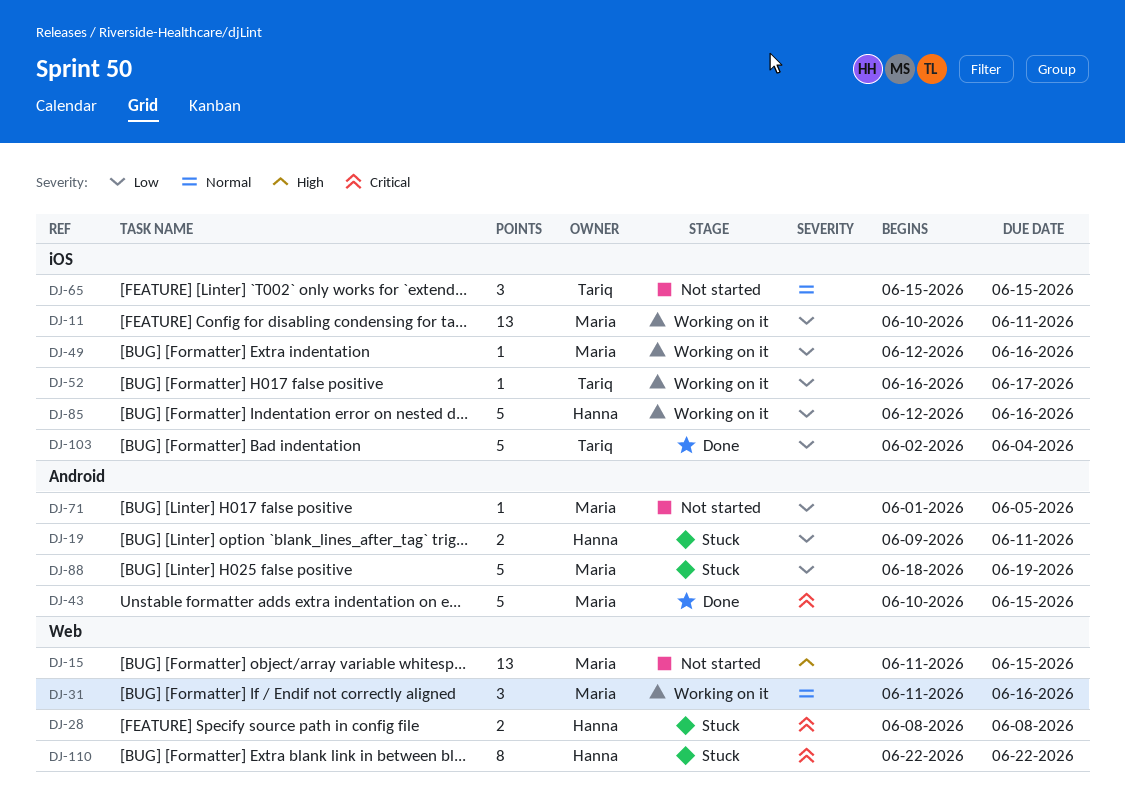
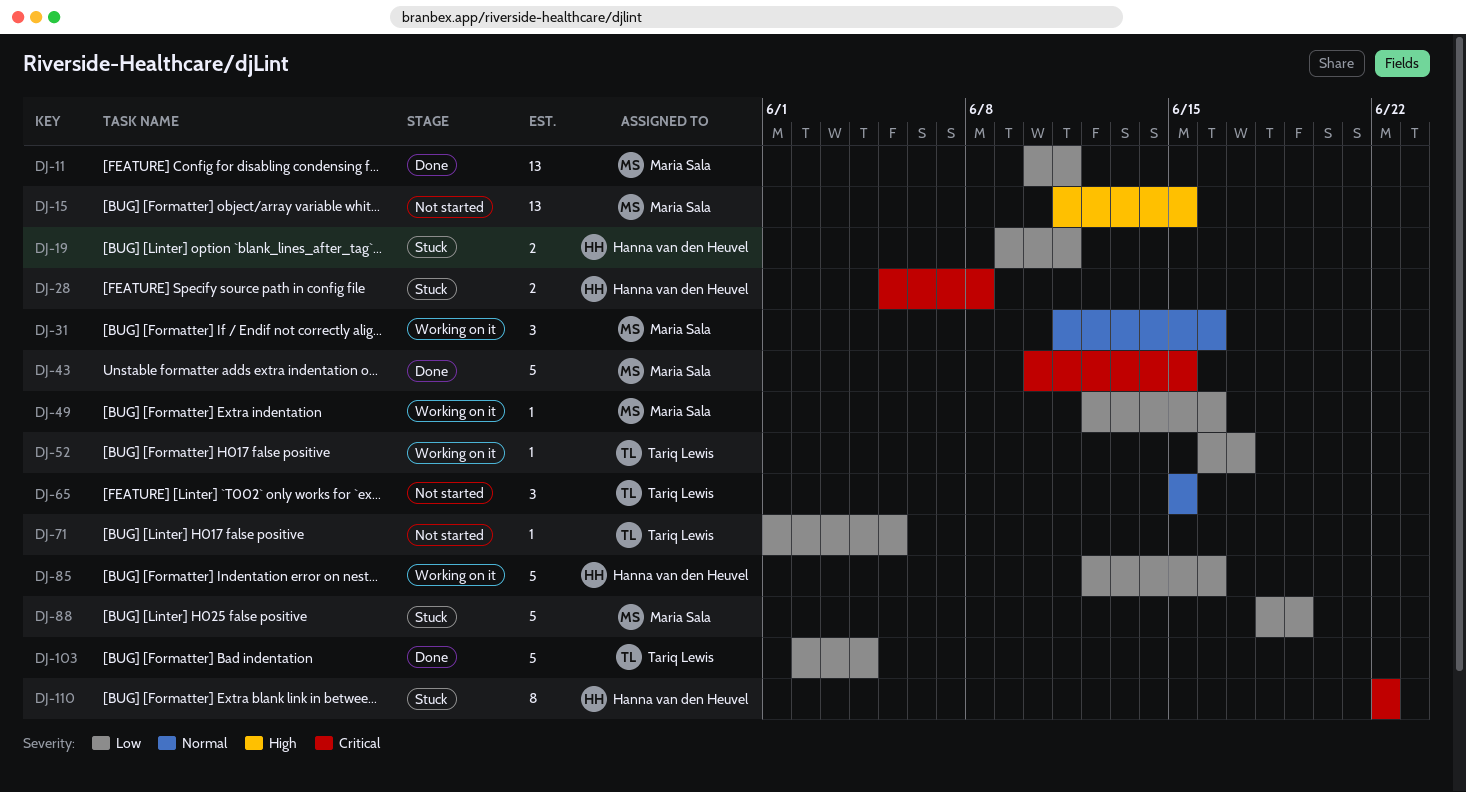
DJ-11, status: Working on it -> Done
DJ-28, start: Jun 8 -> Jun 5
DJ-71, owner: Maria Sala -> Tariq Lewis

